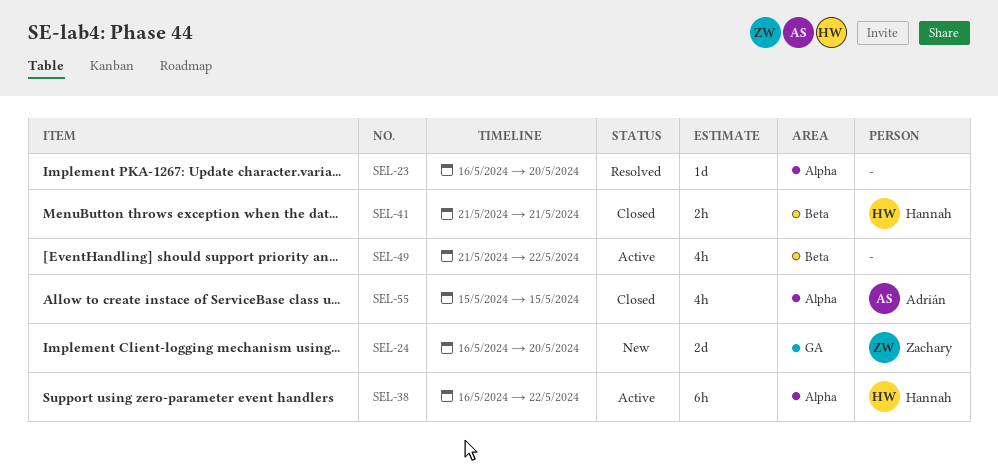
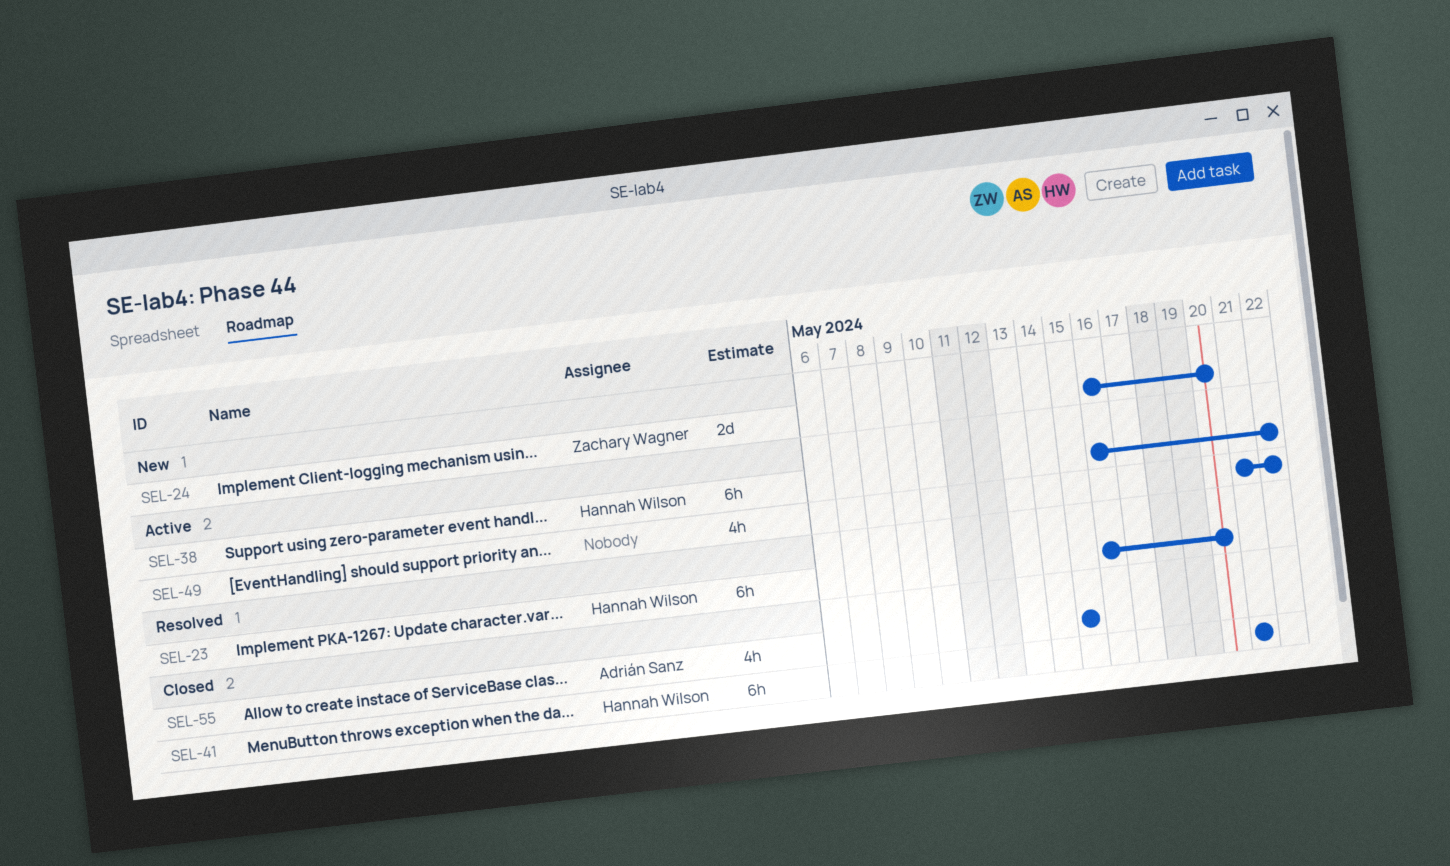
SEL-23, owner: none -> Hannah Wilson
SEL-23, estimate: 1d -> 6h
SEL-41, estimate: 2h -> 6h

